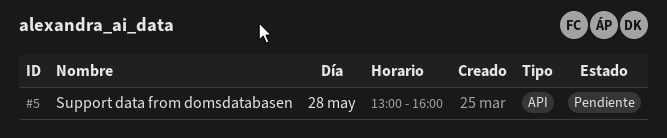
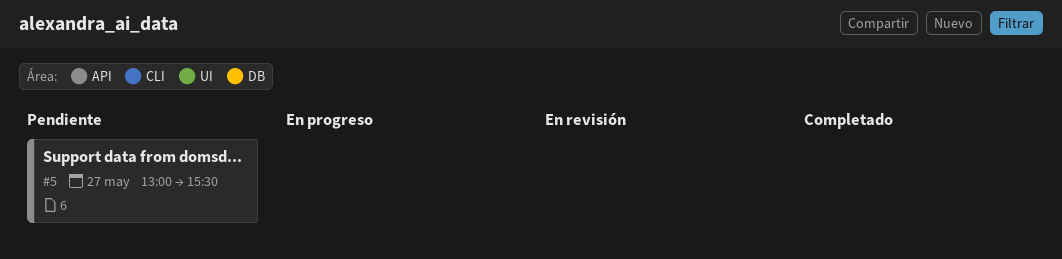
#5, day: May 28 -> May 27
#5, ends: 16:00 -> 15:30

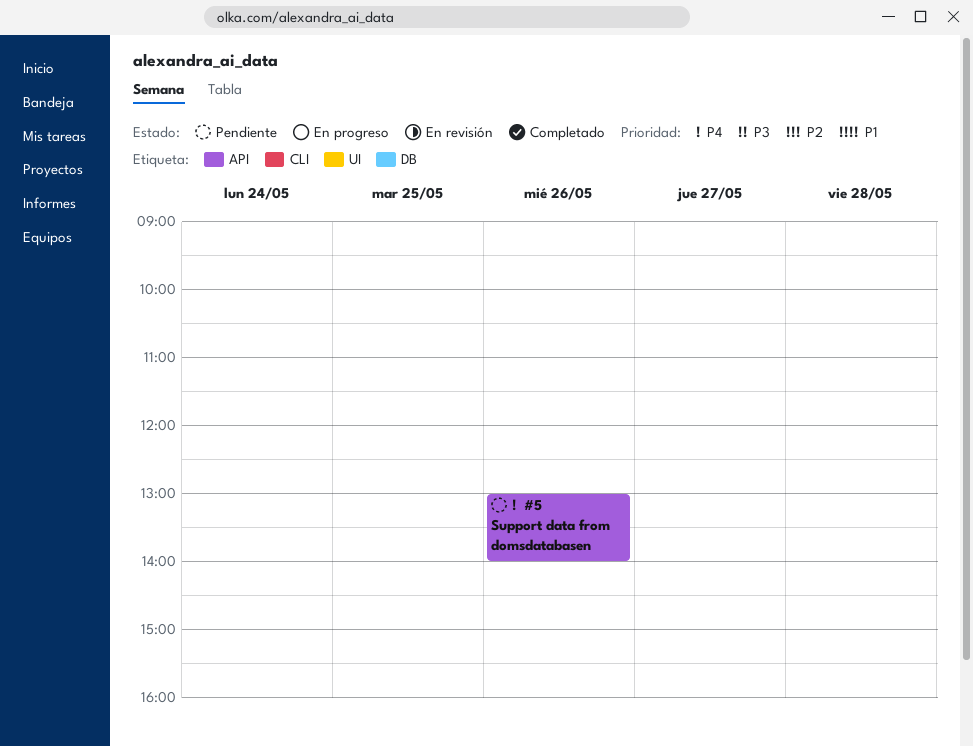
#5, day: May 27 -> May 26
#5, ends: 15:30 -> 14:00

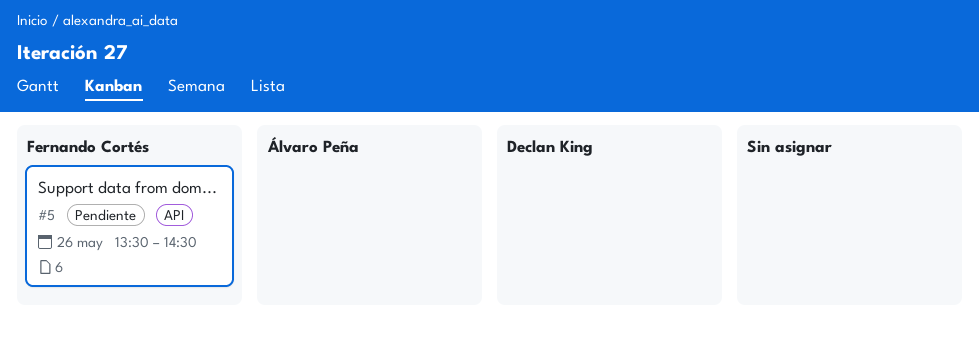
#5, begins: 13:00 -> 13:30
#5, ends: 14:00 -> 14:30

